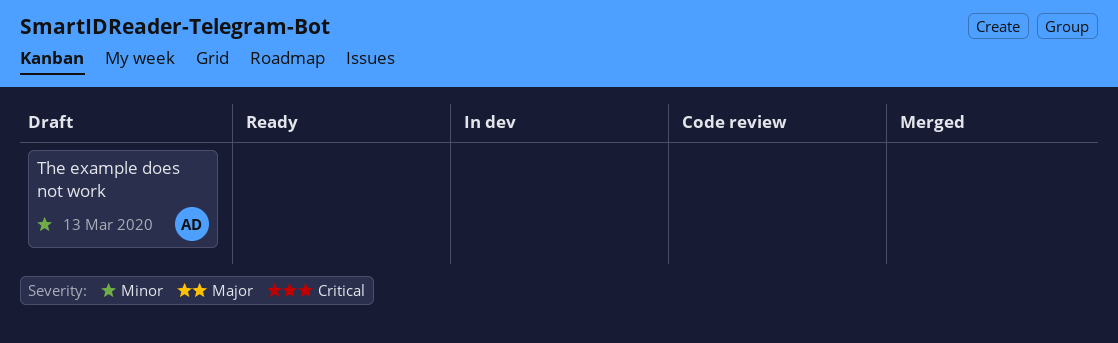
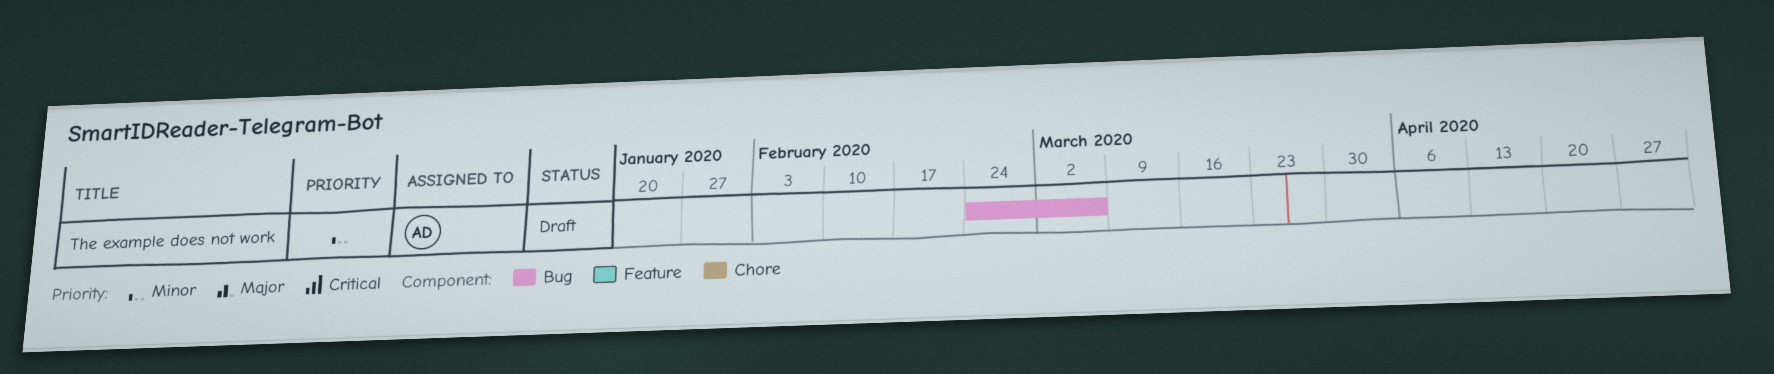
The example does not work, due: Mar 13 -> Mar 6

